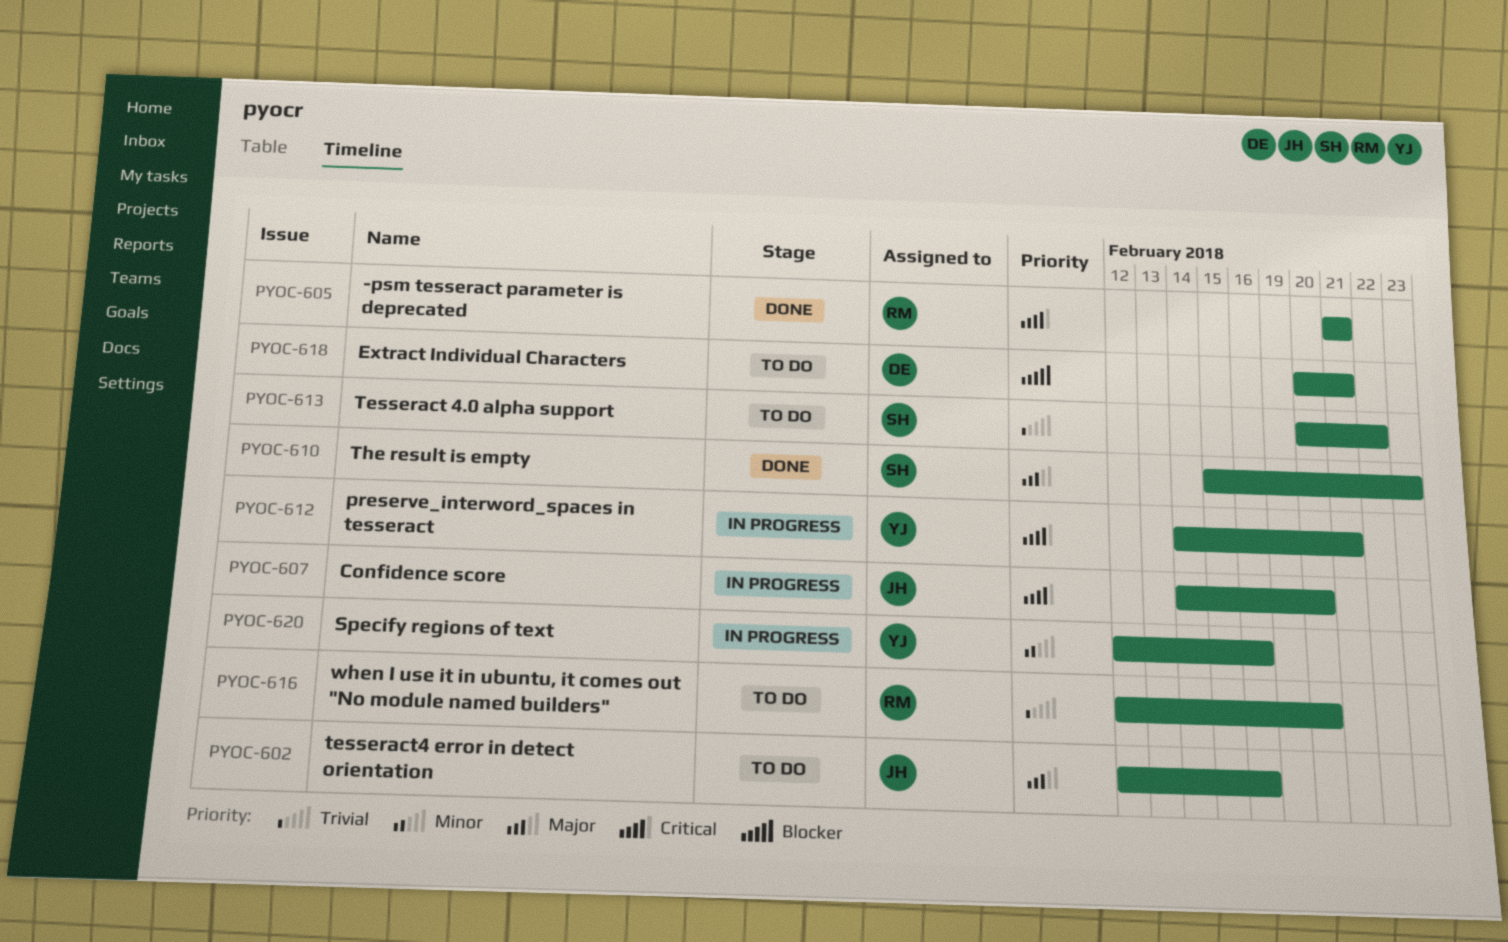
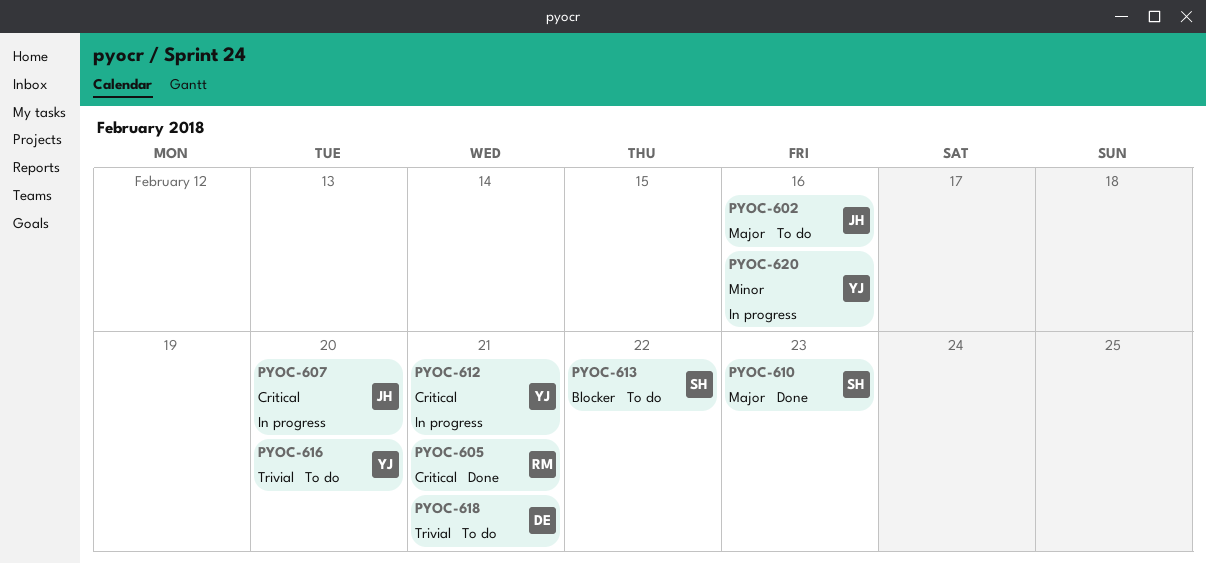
PYOC-613, priority: Trivial -> Blocker
PYOC-616, owner: RM -> YJ
PYOC-618, priority: Blocker -> Trivial

